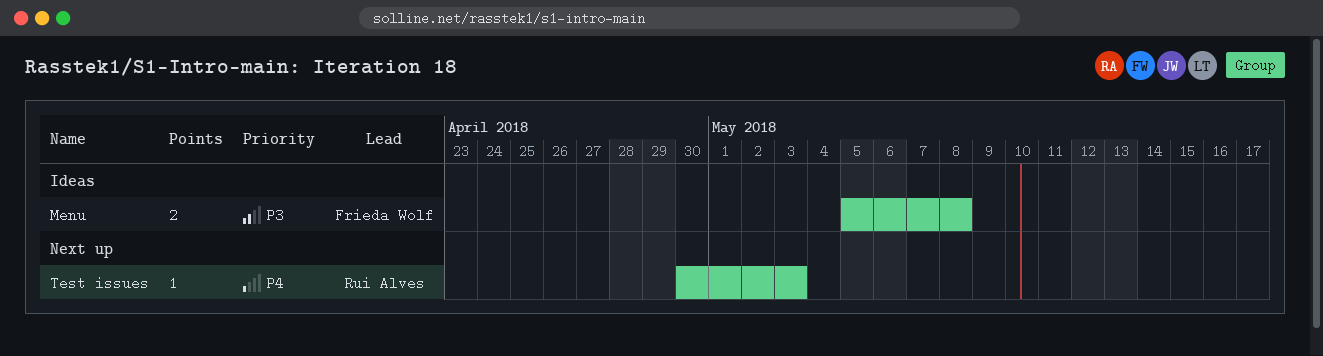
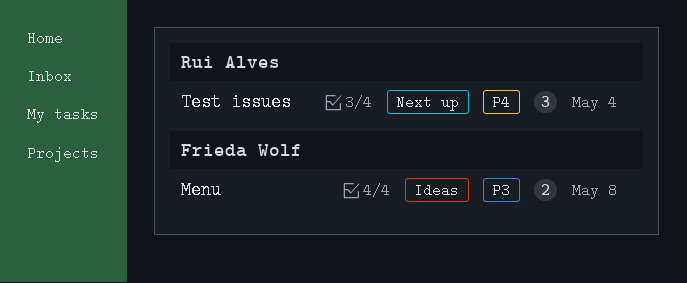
Test issues, estimate: 1 -> 3
Test issues, due: May 3 -> May 4

